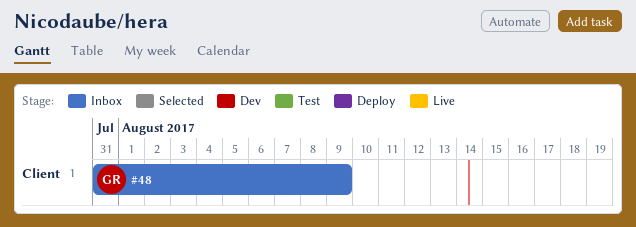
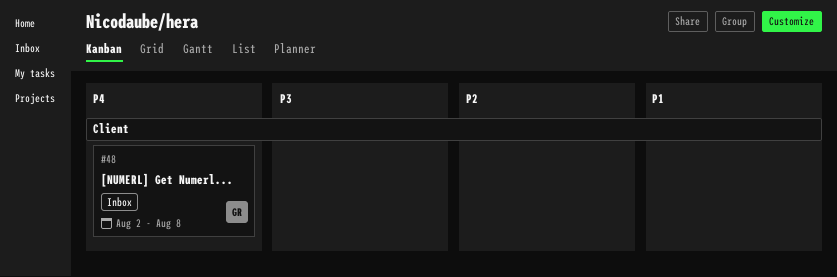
#48, start: Jul 31 -> Aug 2
#48, due: Aug 9 -> Aug 8

